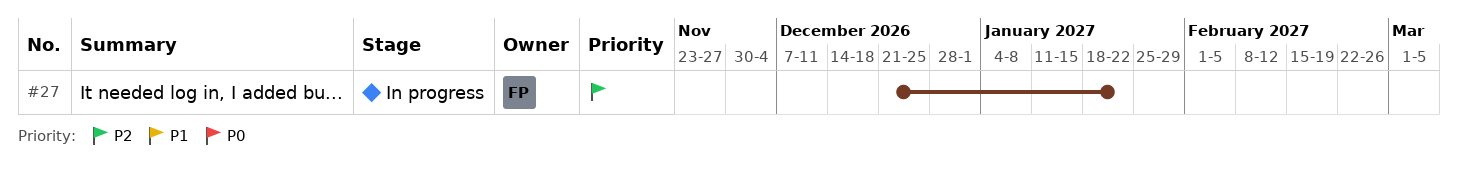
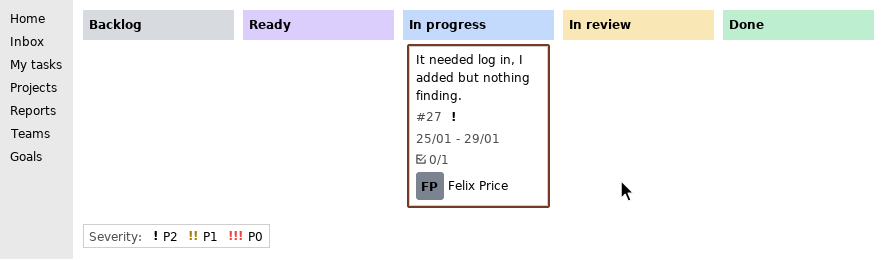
#27, start: Dec 21 -> Jan 25
#27, due: Jan 22 -> Jan 29

